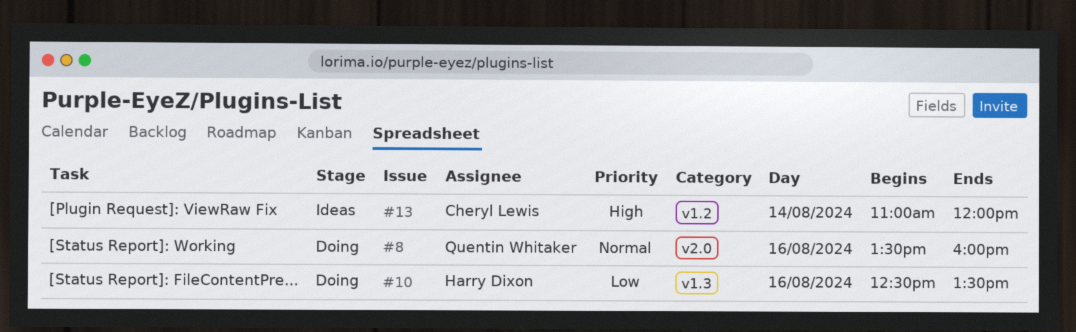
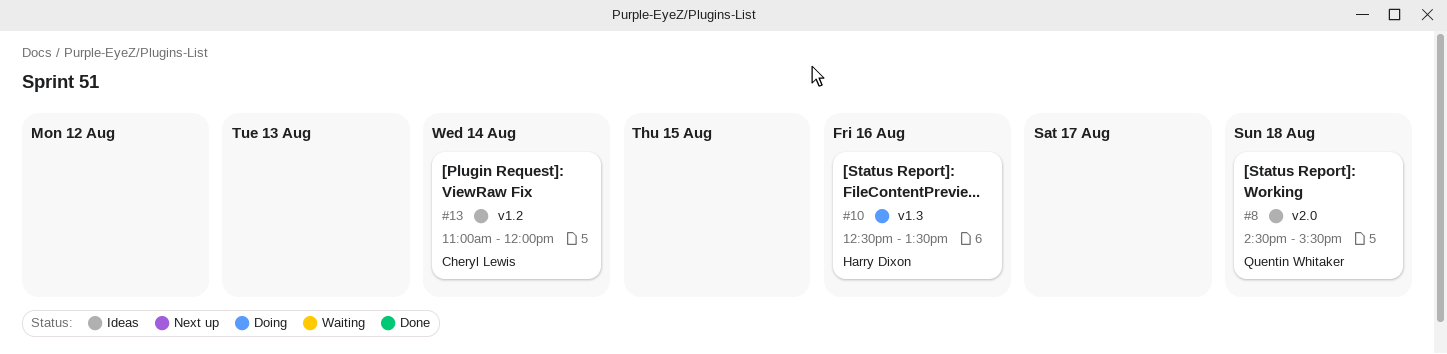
#8, status: Doing -> Ideas
#8, day: Aug 16 -> Aug 18
#8, begins: 13:30 -> 14:30
#8, ends: 16:00 -> 15:30

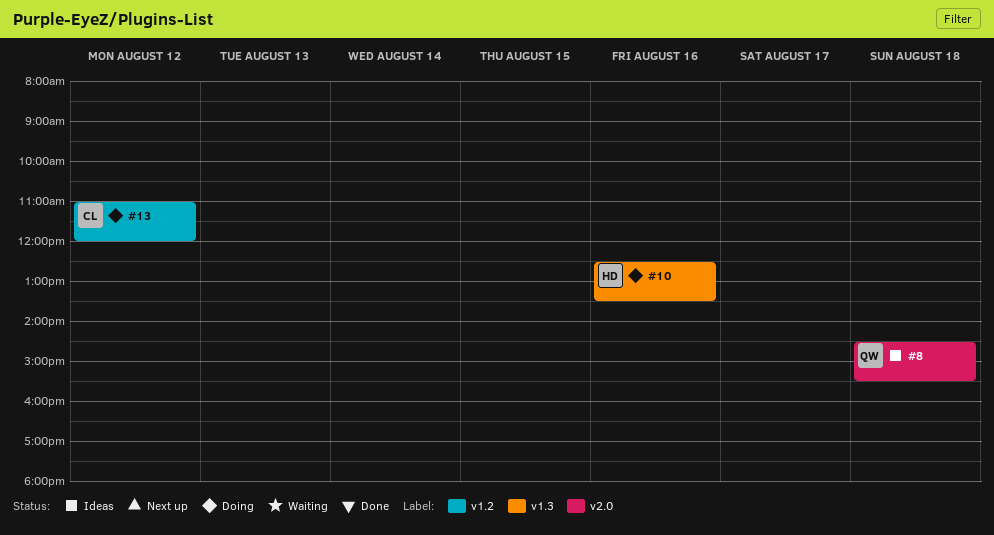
#13, status: Ideas -> Doing
#13, day: Aug 14 -> Aug 12

